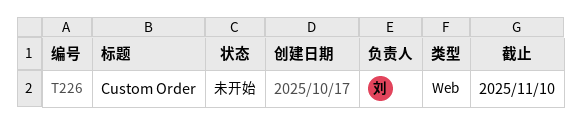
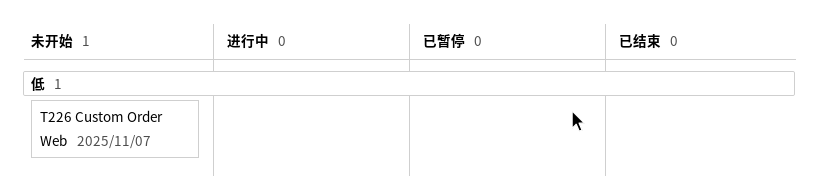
T226, due: Nov 10 -> Nov 7

